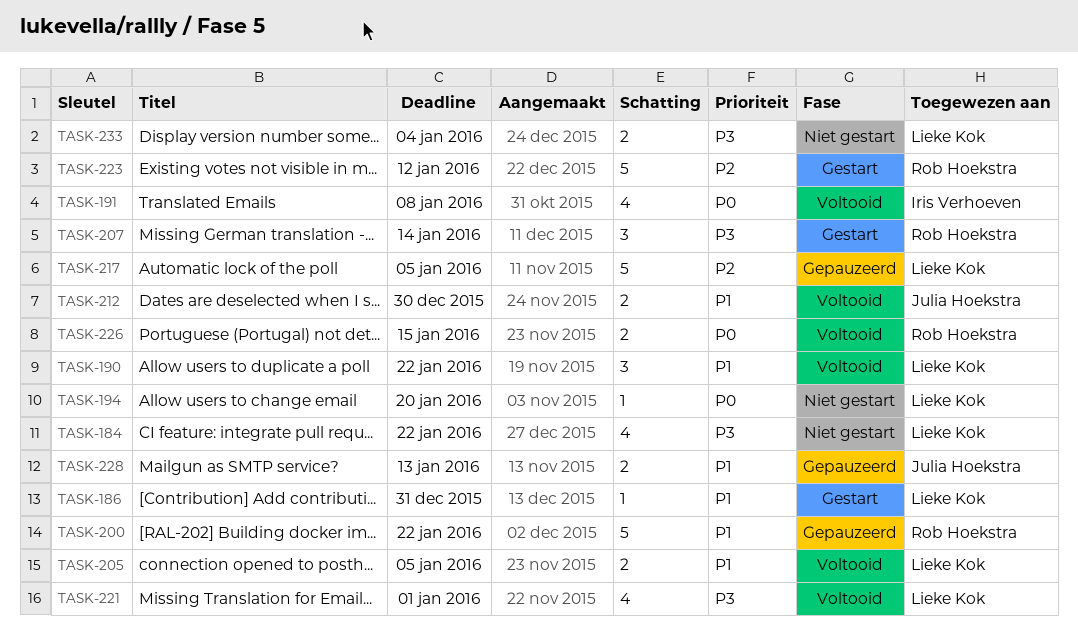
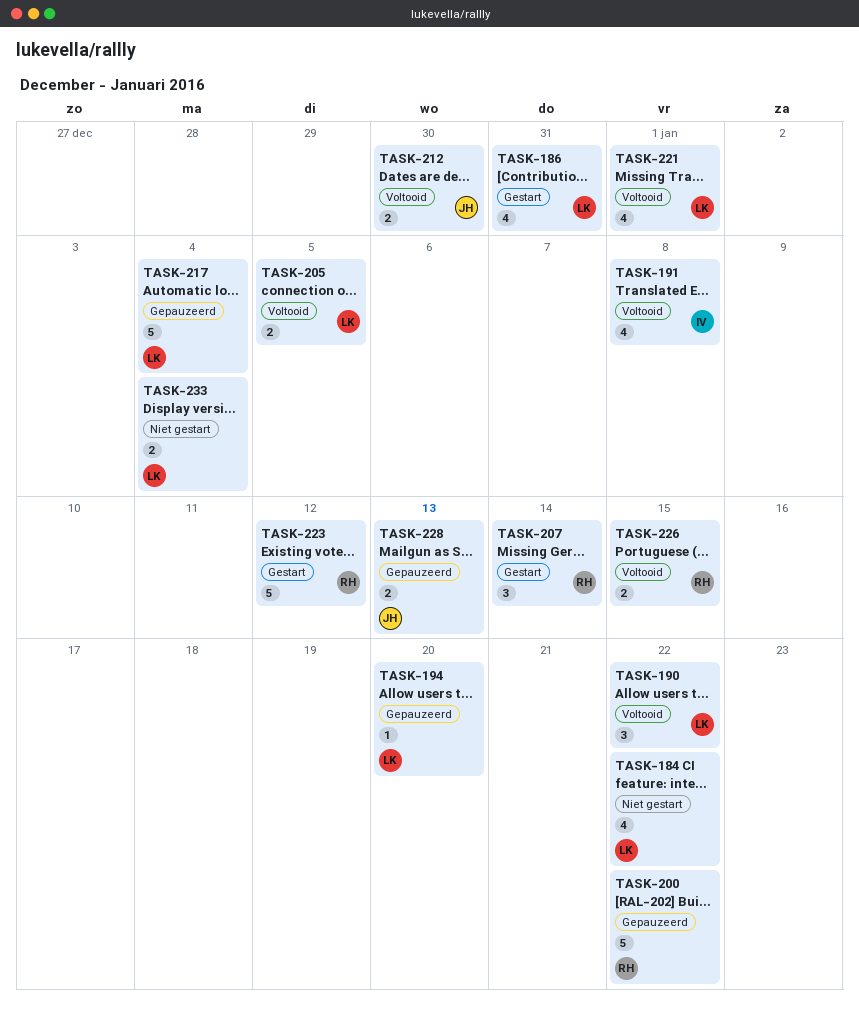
TASK-186, estimate: 1 -> 4
TASK-194, status: Niet gestart -> Gepauzeerd
TASK-217, due: Jan 5 -> Jan 4

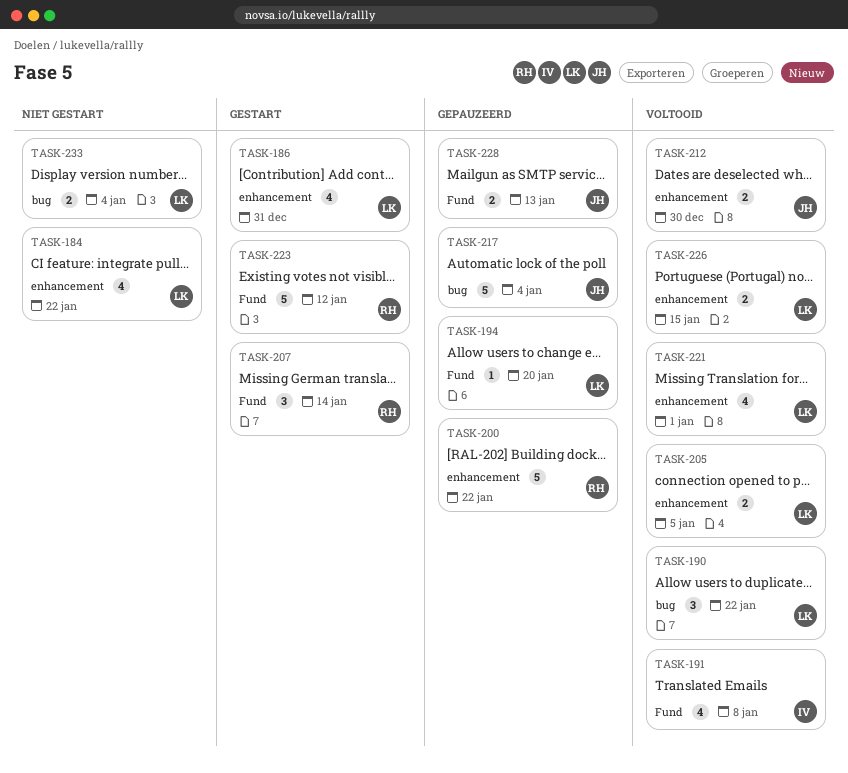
TASK-217, owner: LK -> JH
TASK-226, owner: RH -> LK

